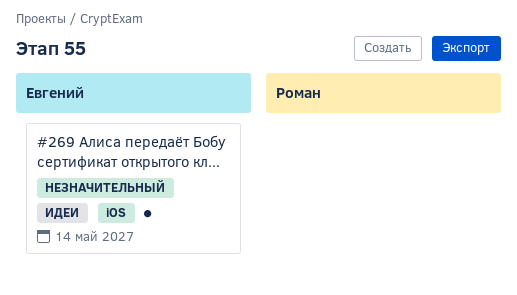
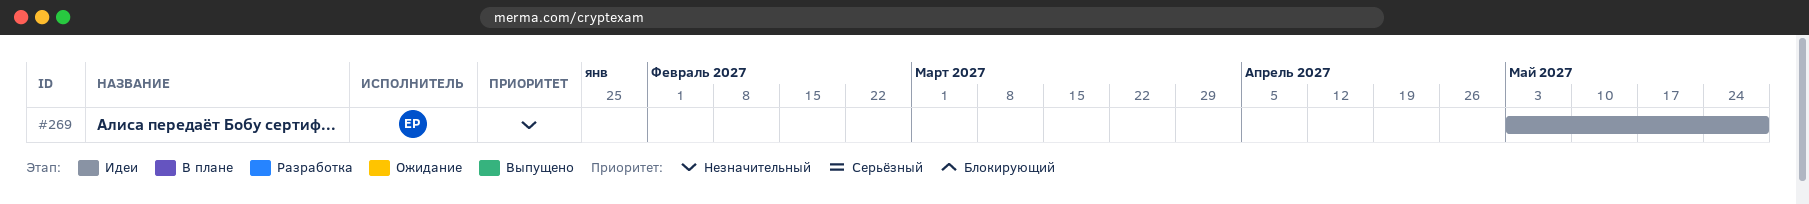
#269, due: May 14 -> May 28

